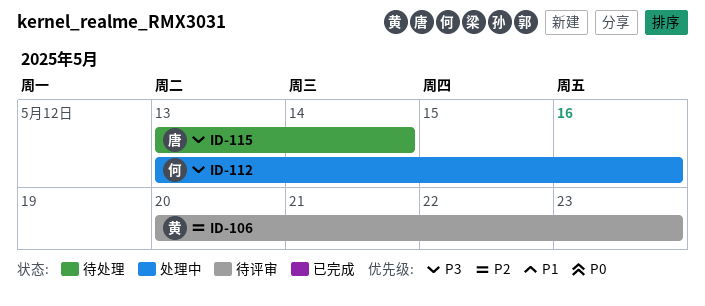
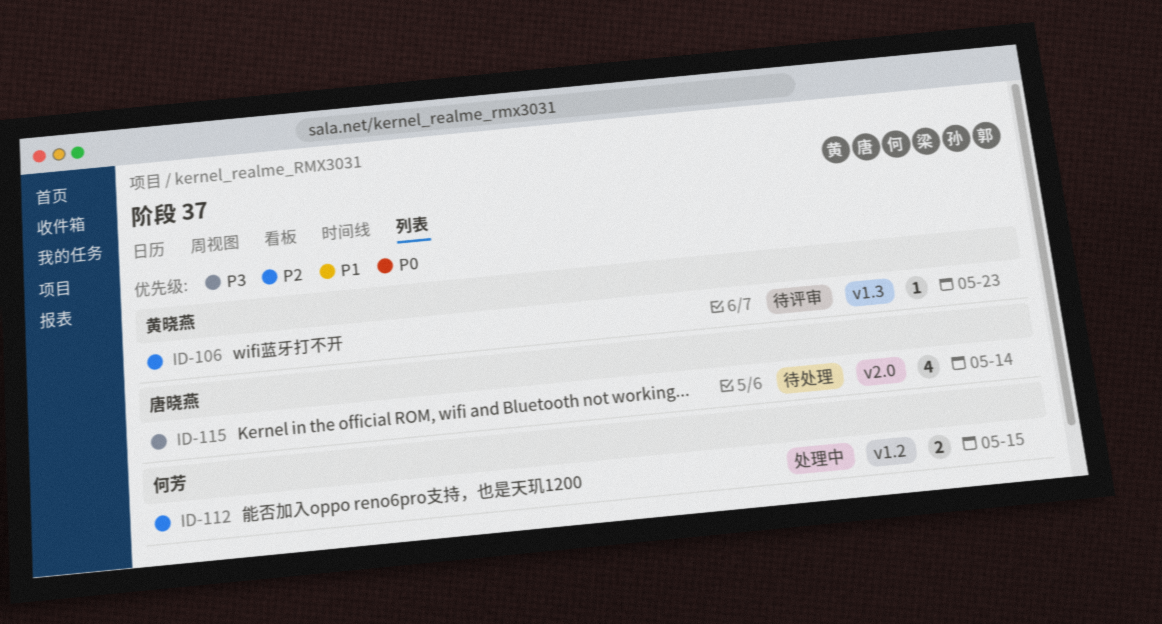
ID-112, priority: P3 -> P2
ID-112, due: May 16 -> May 15

